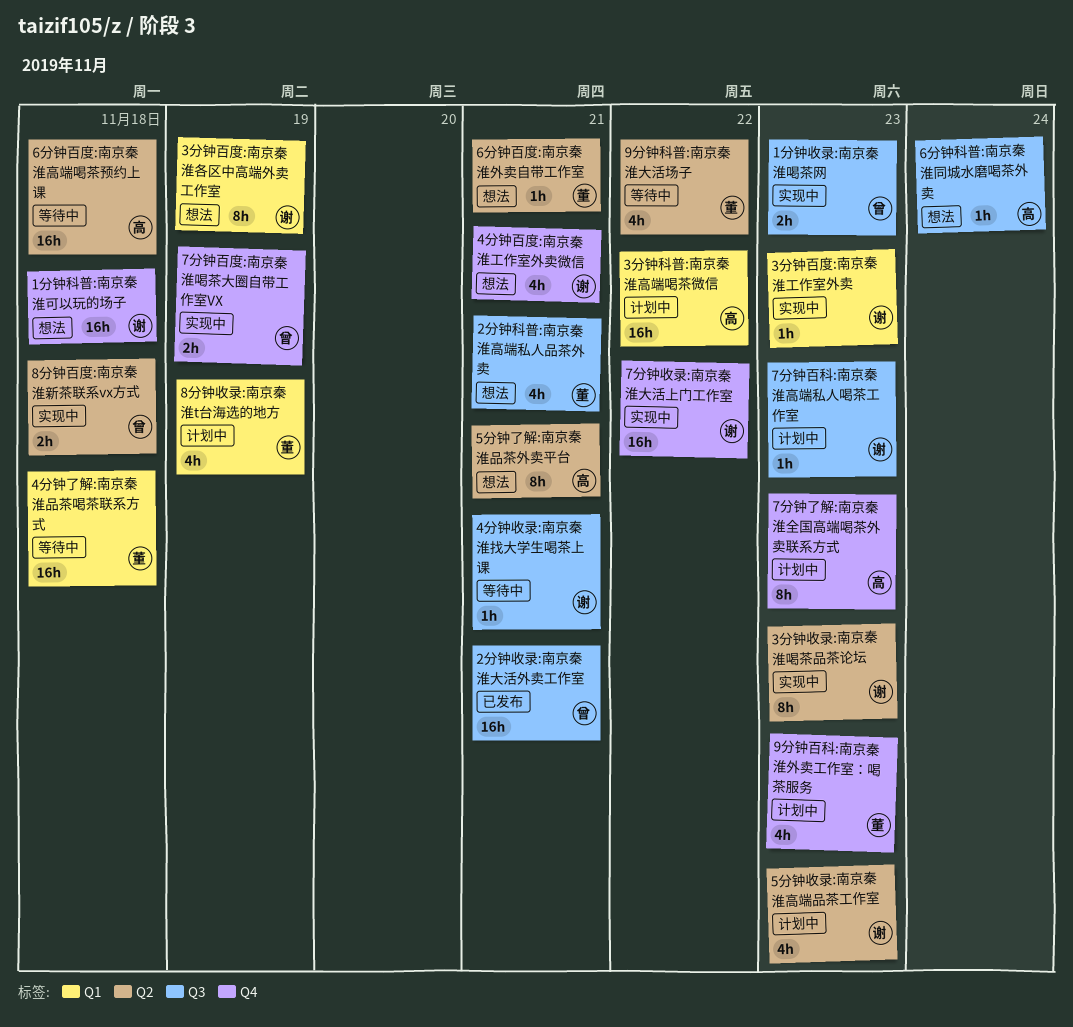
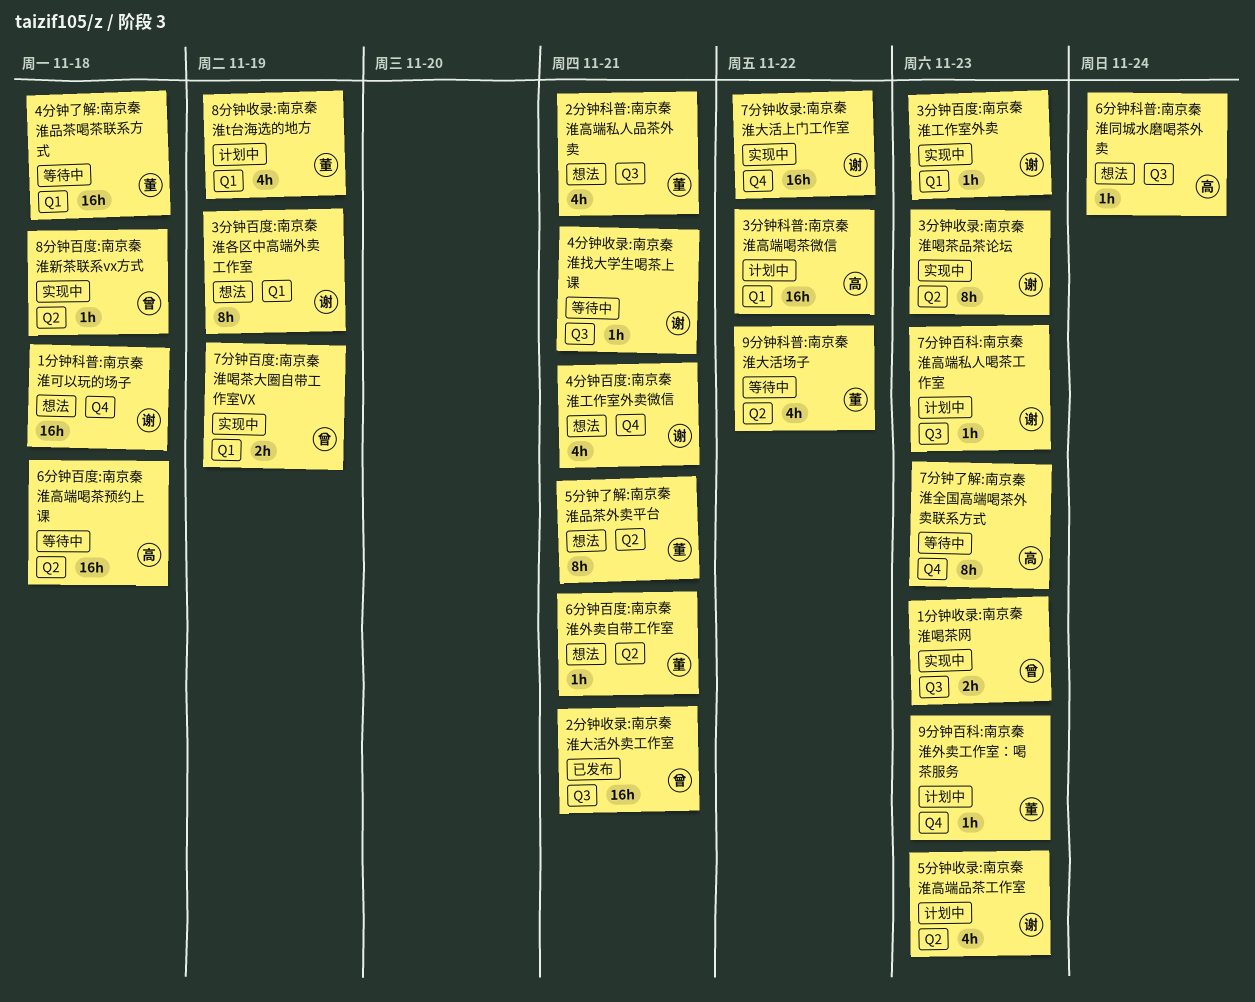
5分钟了解:南京秦淮品茶外卖平台, owner: 高 -> 董
7分钟了解:南京秦淮全国高端喝茶外卖联系方式, status: 计划中 -> 等待中
7分钟百度:南京秦淮喝茶大圈自带工作室VX, label: Q4 -> Q1
8分钟百度:南京秦淮新茶联系vx方式, estimate: 2h -> 1h
9分钟百科:南京秦淮外卖工作室：喝茶服务, estimate: 4h -> 1h

